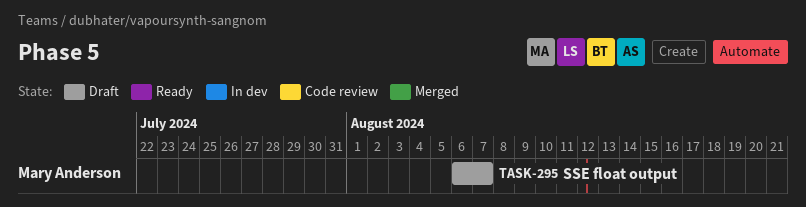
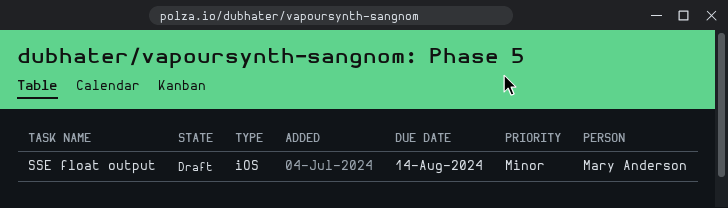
SSE float output, due: Aug 7 -> Aug 14

